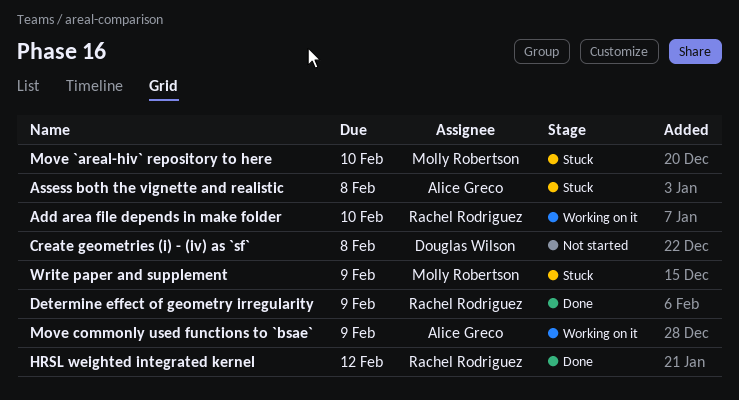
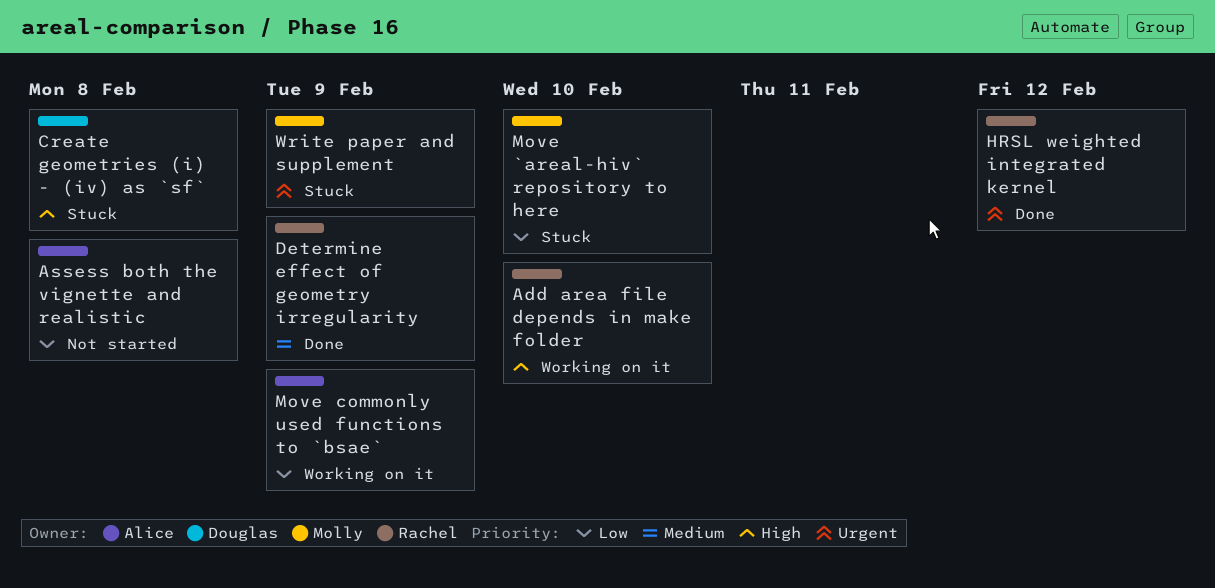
Assess both the vignette and realistic, status: Stuck -> Not started
Create geometries (i) - (iv) as `sf`, status: Not started -> Stuck

